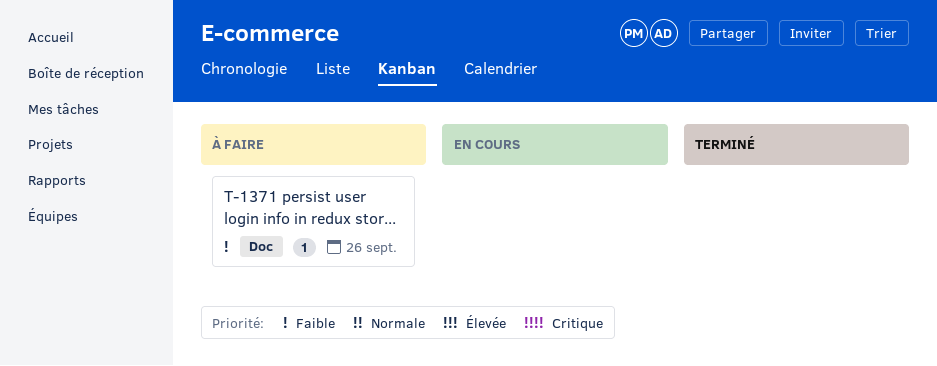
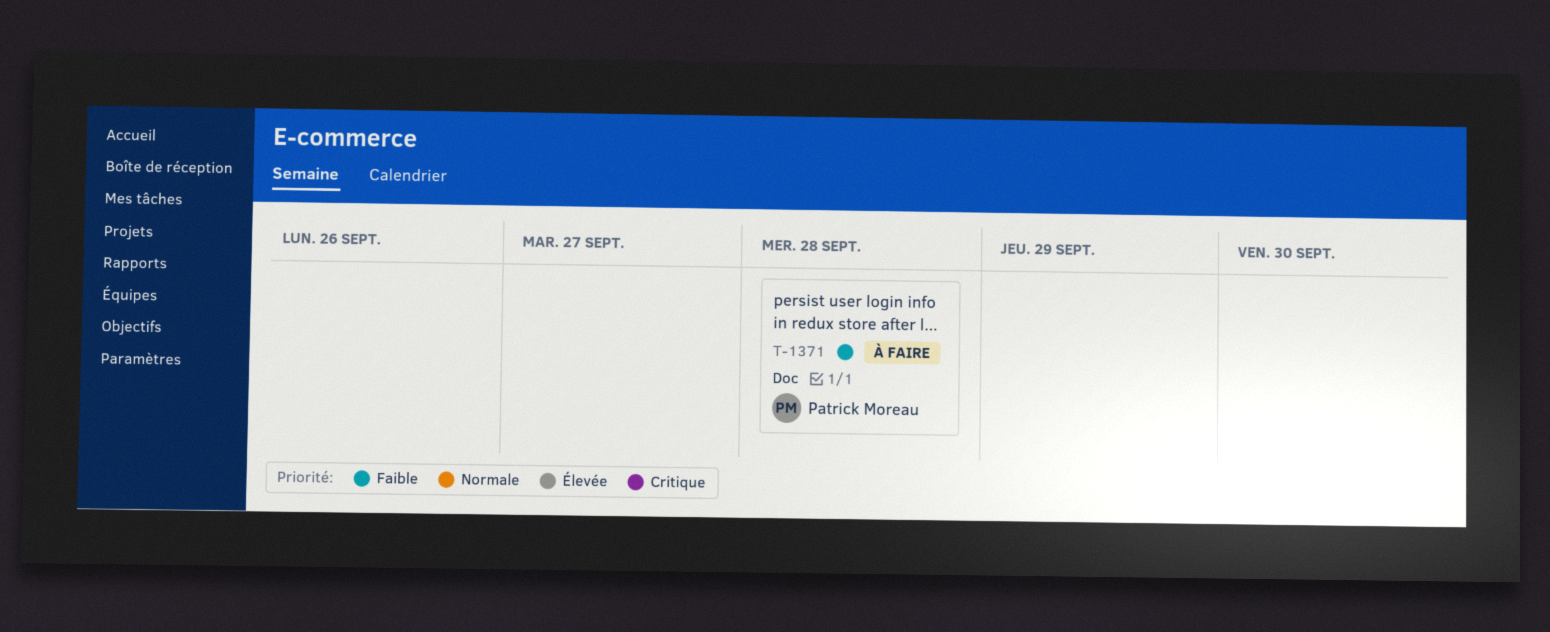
T-1371, due: Sep 26 -> Sep 28

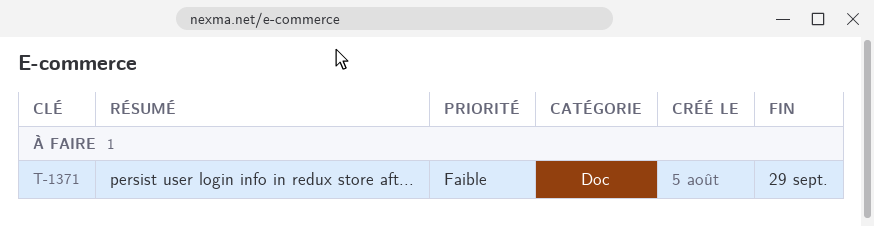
T-1371, due: Sep 28 -> Sep 29

